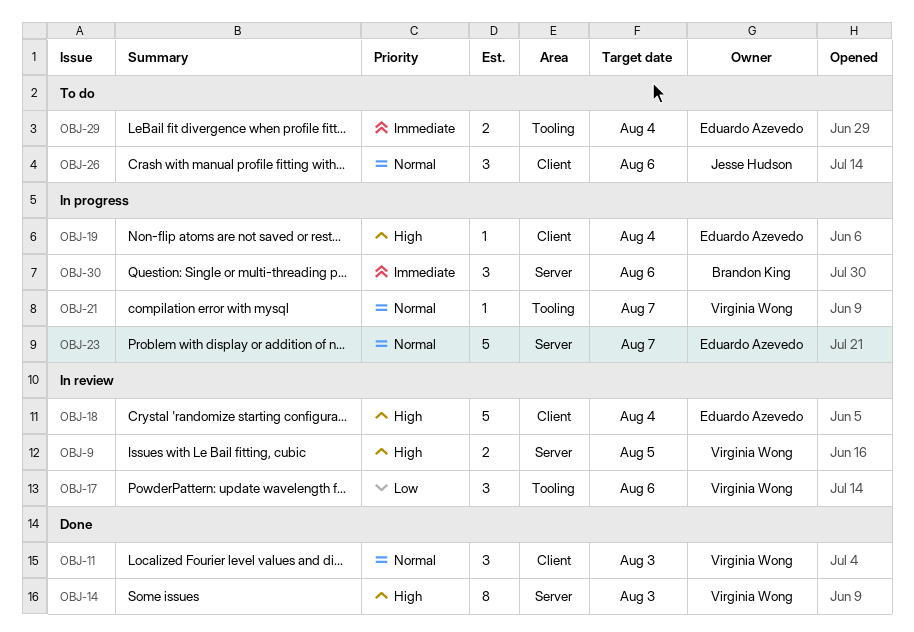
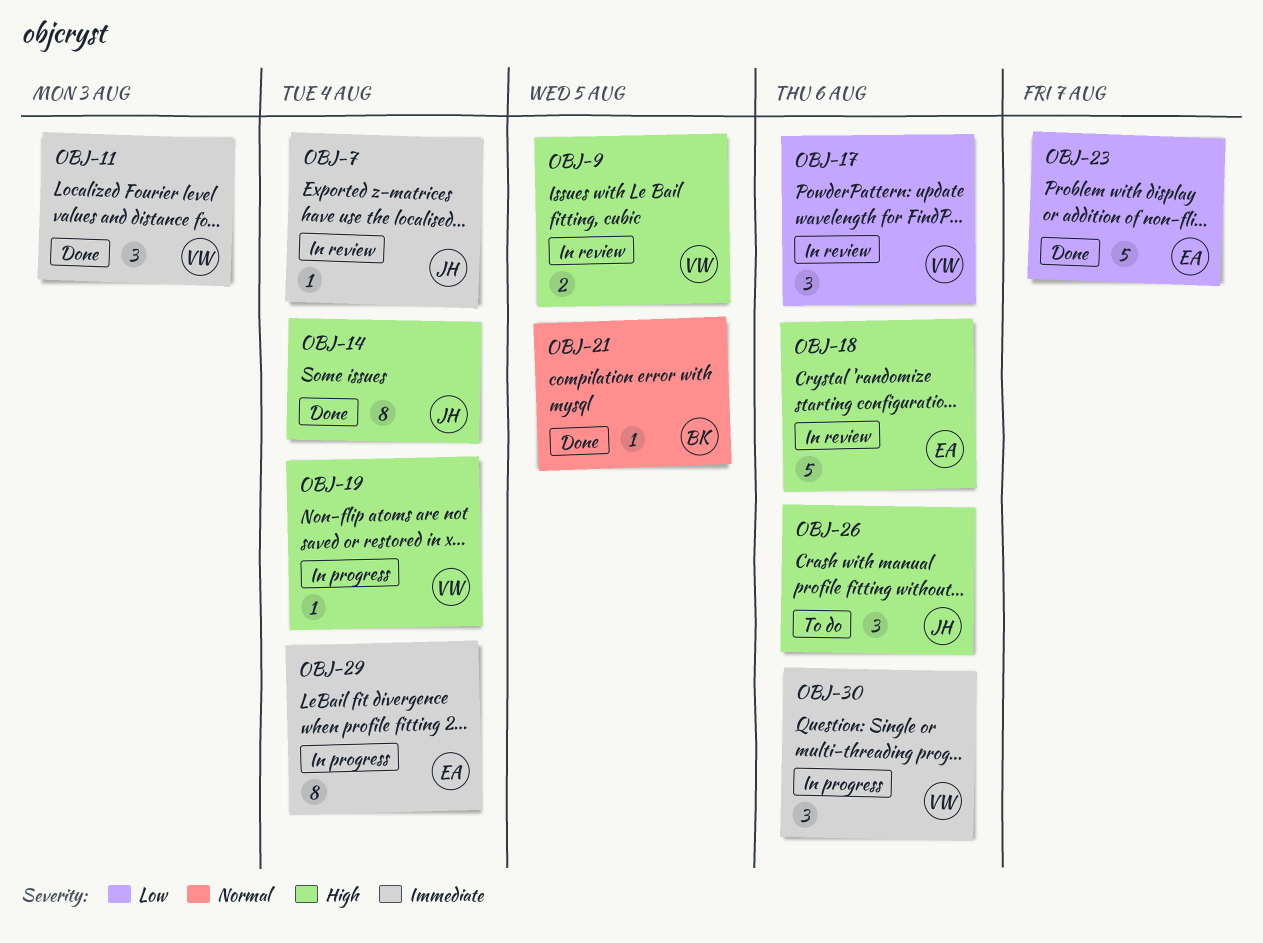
OBJ-7: none -> present
OBJ-11, priority: Normal -> Immediate
OBJ-14, owner: Virginia Wong -> Jesse Hudson
OBJ-14, due: Aug 3 -> Aug 4
OBJ-18, due: Aug 4 -> Aug 6
OBJ-19, owner: Eduardo Azevedo -> Virginia Wong
OBJ-21, status: In progress -> Done
OBJ-21, owner: Virginia Wong -> Brandon King
OBJ-21, due: Aug 7 -> Aug 5
OBJ-23, status: In progress -> Done
OBJ-23, priority: Normal -> Low
OBJ-26, priority: Normal -> High
OBJ-29, status: To do -> In progress
OBJ-29, estimate: 2 -> 8
OBJ-30, owner: Brandon King -> Virginia Wong

